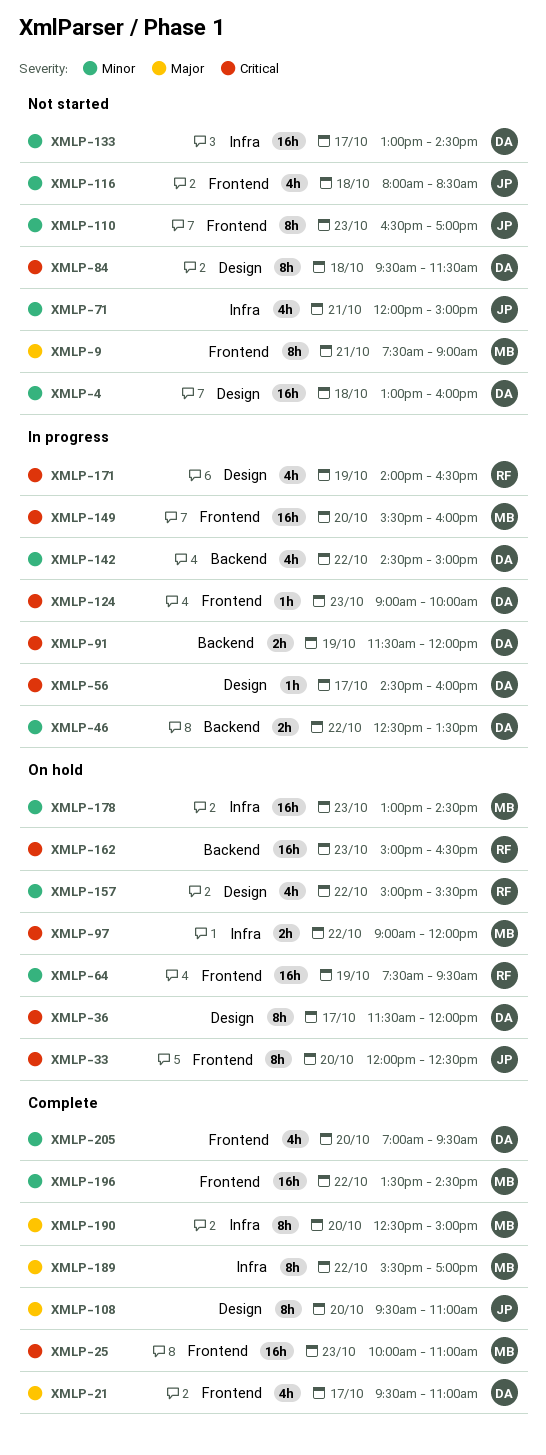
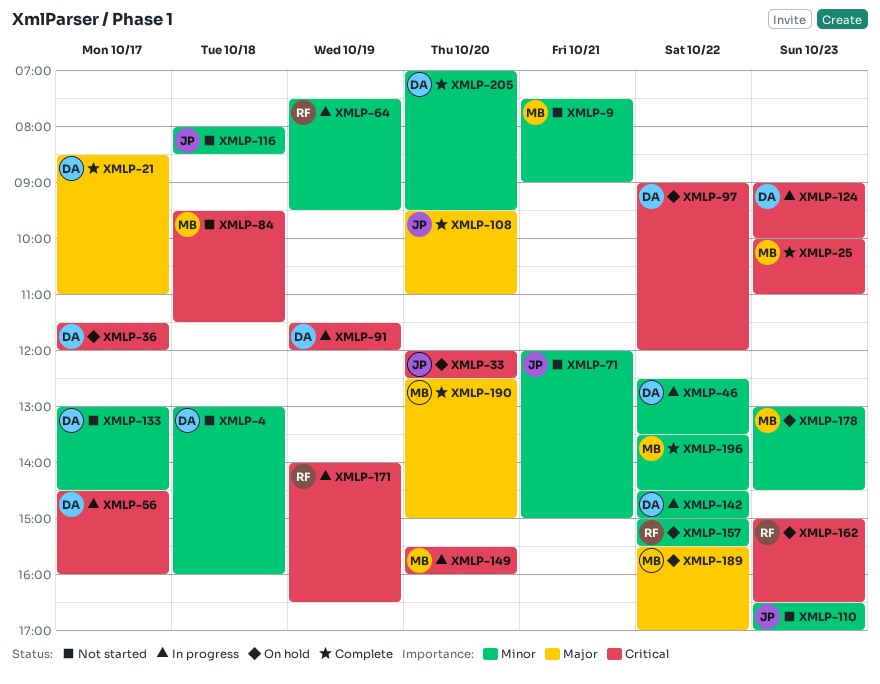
XMLP-9, priority: Major -> Minor
XMLP-21, begins: 09:30 -> 08:30
XMLP-64, status: On hold -> In progress
XMLP-84, owner: DA -> MB
XMLP-97, owner: MB -> DA
XMLP-189, status: Complete -> On hold

